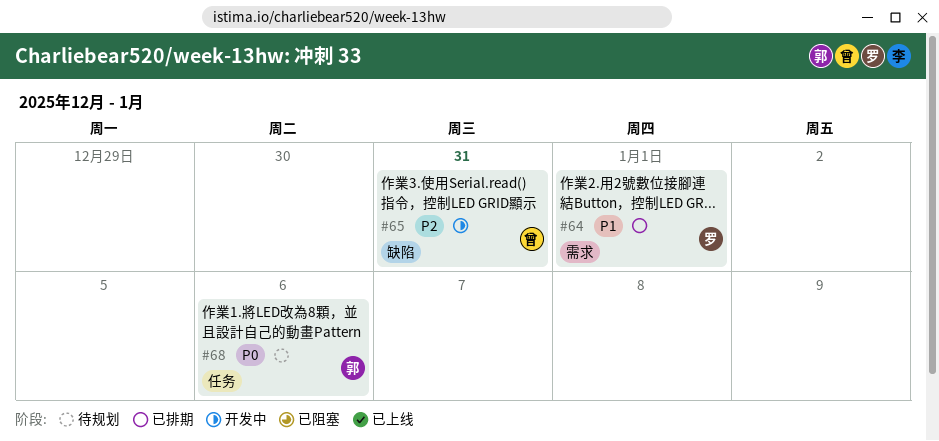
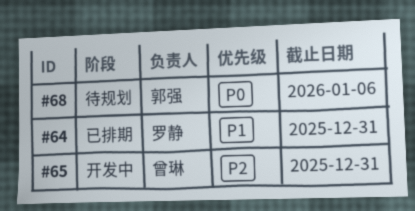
#64, due: Jan 1 -> Dec 31

